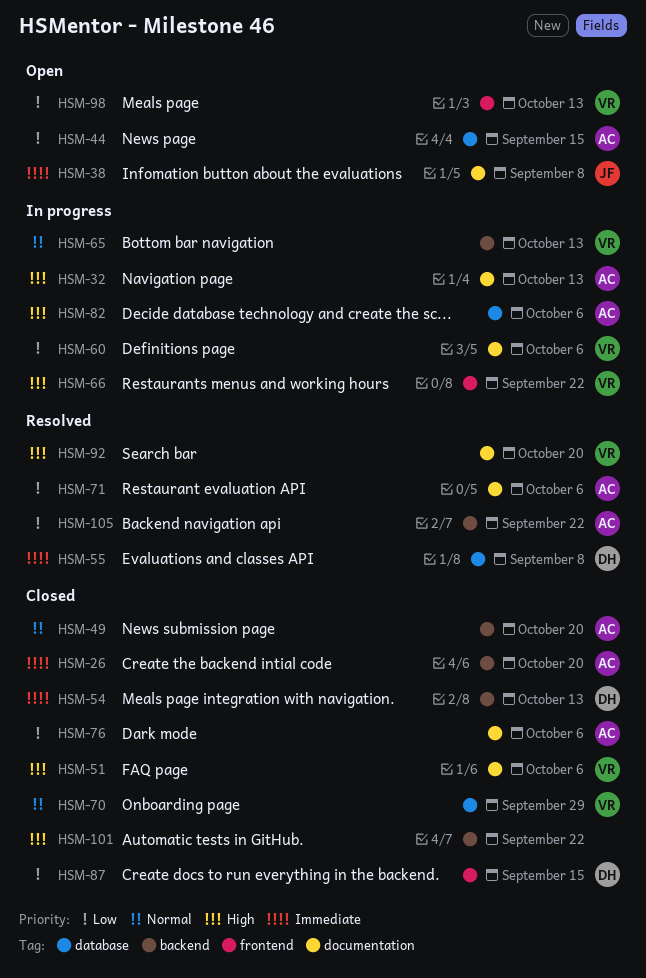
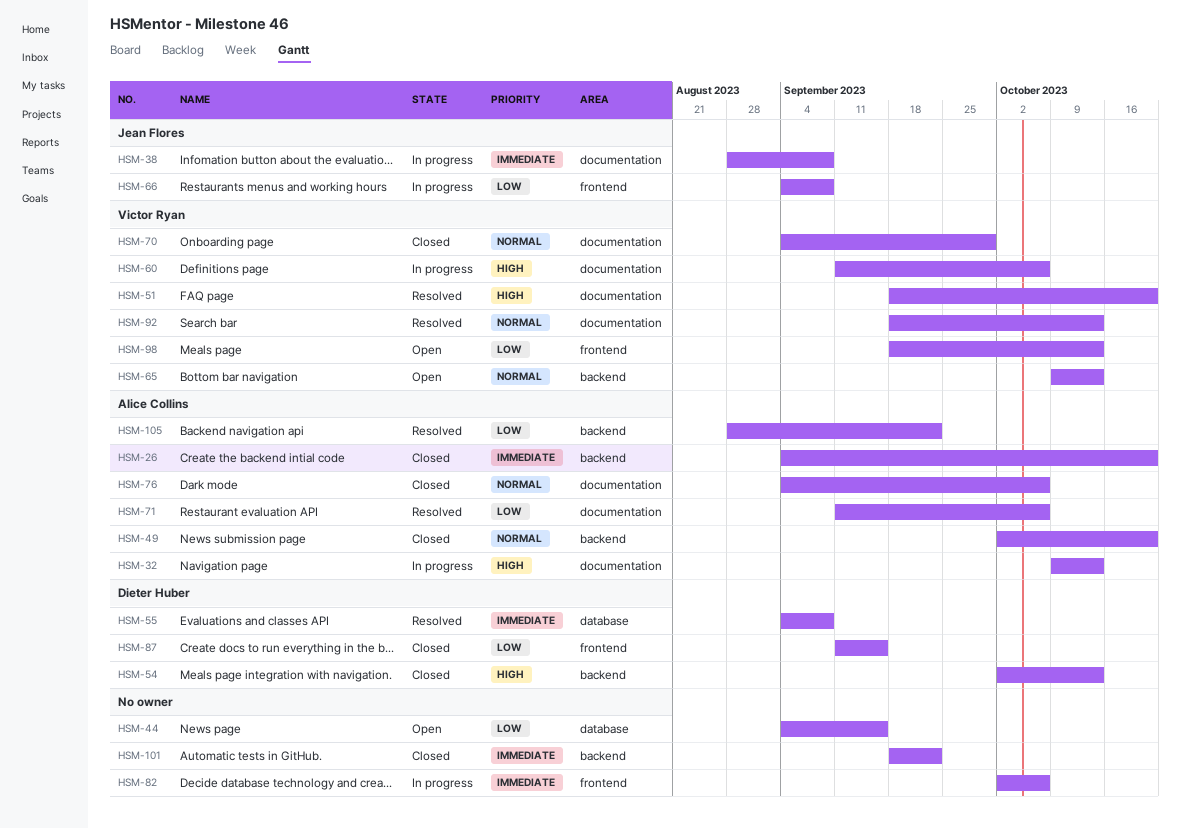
HSM-38, status: Open -> In progress
HSM-44, owner: Alice Collins -> none
HSM-51, status: Closed -> Resolved
HSM-51, due: Oct 6 -> Oct 20
HSM-54, priority: Immediate -> High
HSM-60, priority: Low -> High
HSM-65, status: In progress -> Open
HSM-66, owner: Victor Ryan -> Jean Flores
HSM-66, priority: High -> Low
HSM-66, due: Sep 22 -> Sep 8
HSM-70, label: database -> documentation
HSM-76, priority: Low -> Normal
HSM-82, owner: Alice Collins -> none
HSM-82, priority: High -> Immediate
HSM-82, label: database -> frontend
HSM-92, priority: High -> Normal
HSM-92, due: Oct 20 -> Oct 13
HSM-101, priority: High -> Immediate

